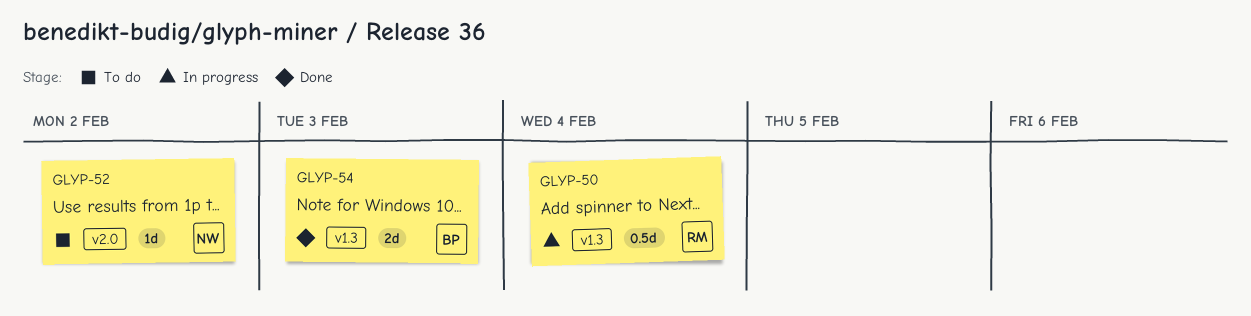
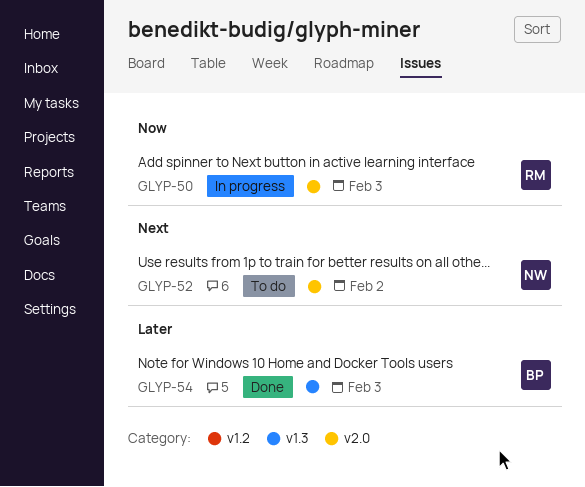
GLYP-50, label: v1.3 -> v2.0
GLYP-50, due: Feb 4 -> Feb 3

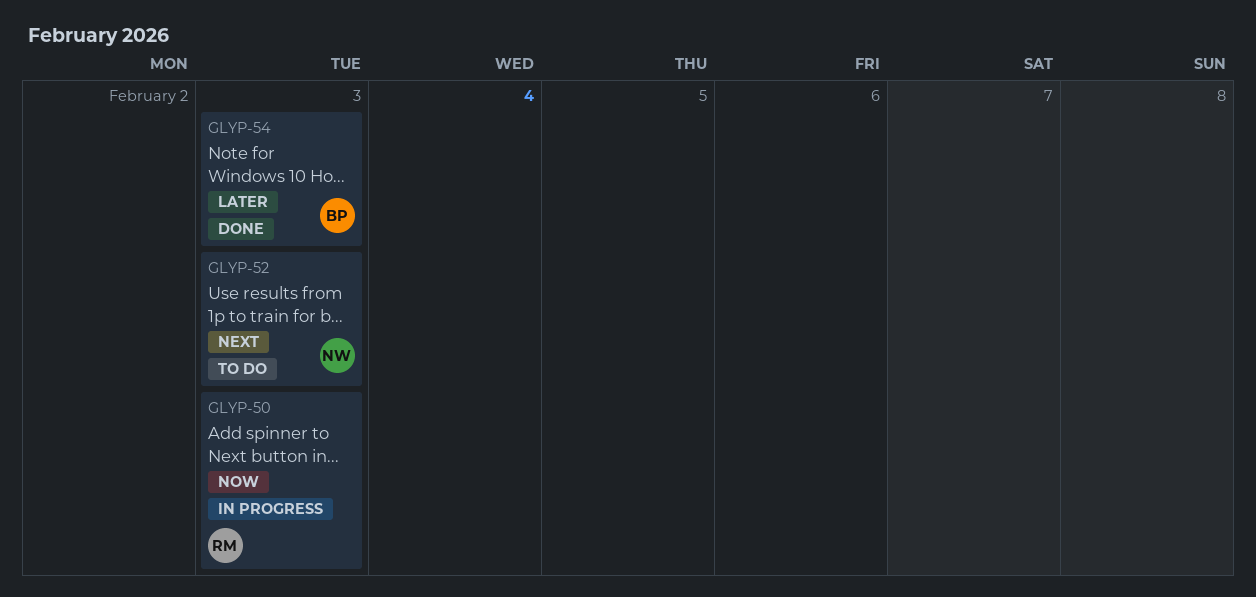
GLYP-52, due: Feb 2 -> Feb 3

